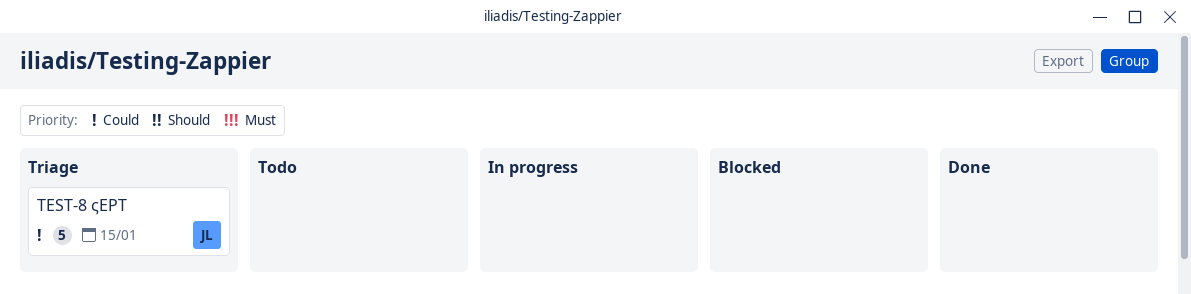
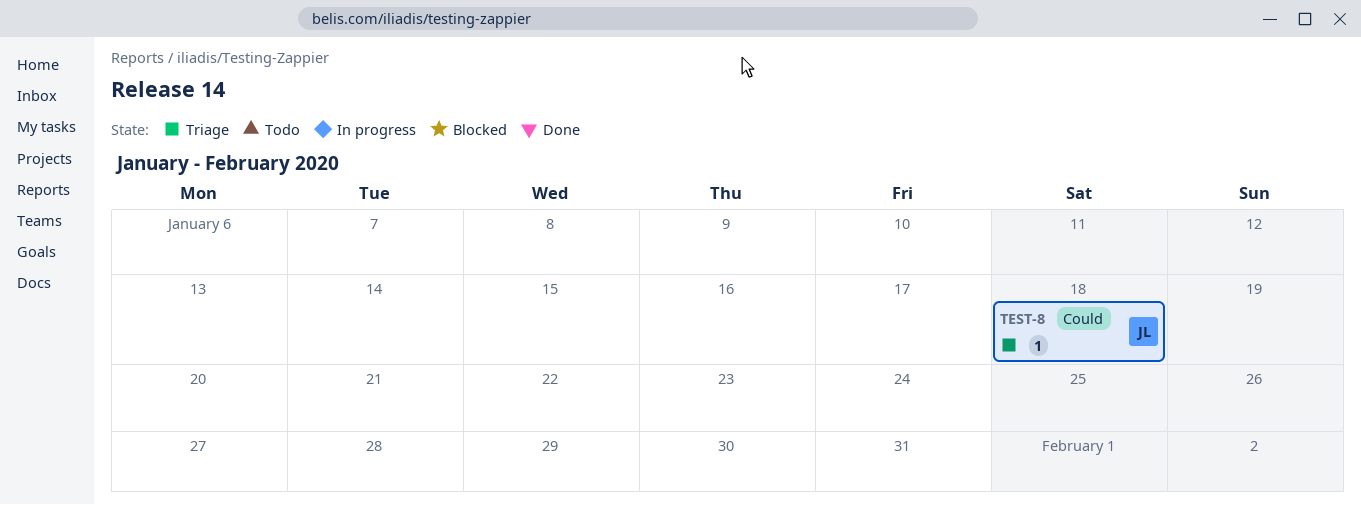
TEST-8, estimate: 5 -> 1
TEST-8, due: Jan 15 -> Jan 18

